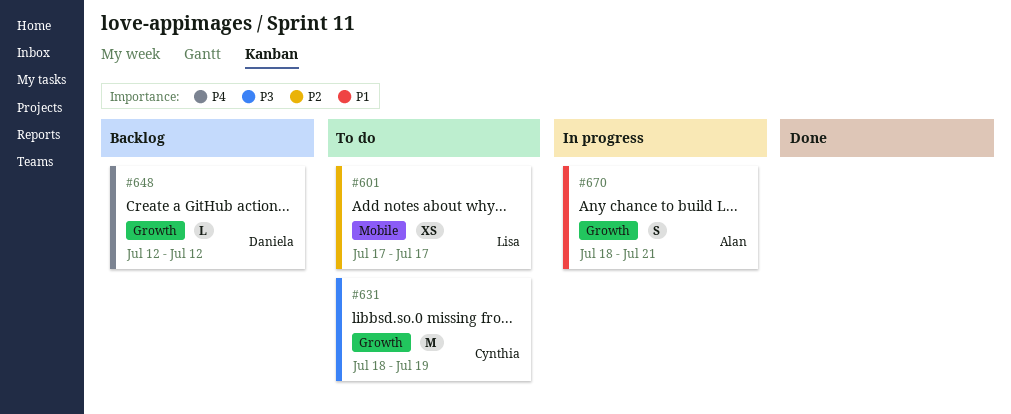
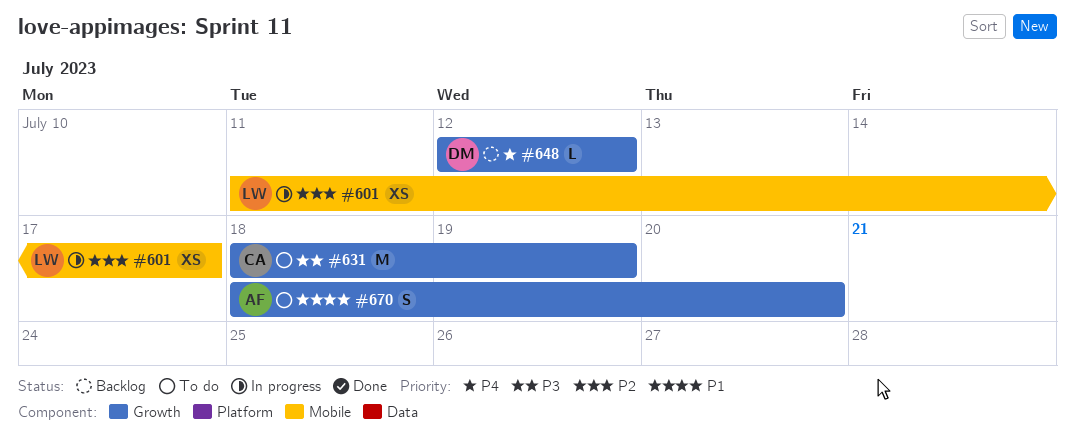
#601, status: To do -> In progress
#601, start: Jul 17 -> Jul 11
#670, status: In progress -> To do
#670, due: Jul 21 -> Jul 20

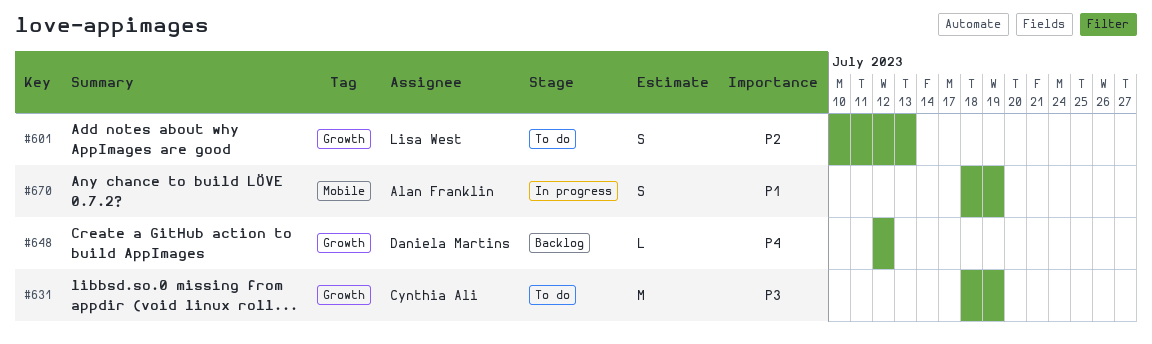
#601, status: In progress -> To do
#601, label: Mobile -> Growth
#601, estimate: XS -> S
#601, start: Jul 11 -> Jul 10
#601, due: Jul 17 -> Jul 13
#670, status: To do -> In progress
#670, label: Growth -> Mobile
#670, due: Jul 20 -> Jul 19

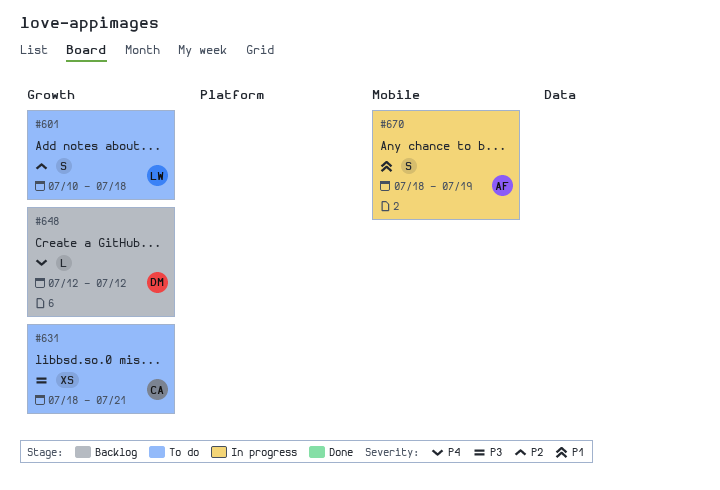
#601, due: Jul 13 -> Jul 18
#631, estimate: M -> XS
#631, due: Jul 19 -> Jul 21

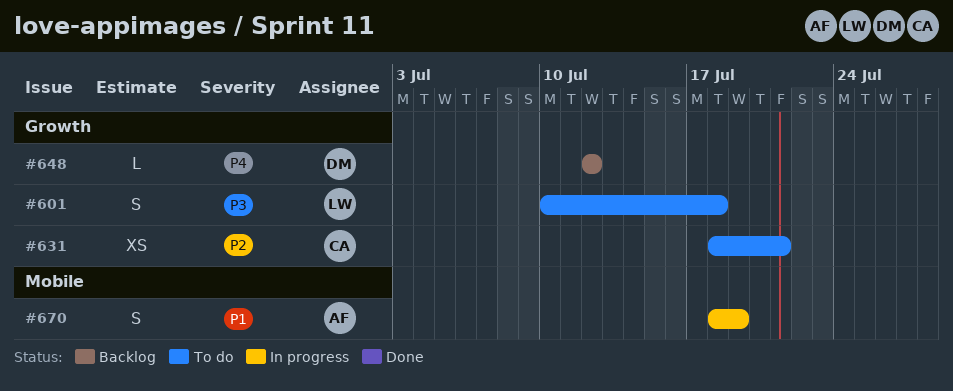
#601, priority: P2 -> P3
#631, priority: P3 -> P2

